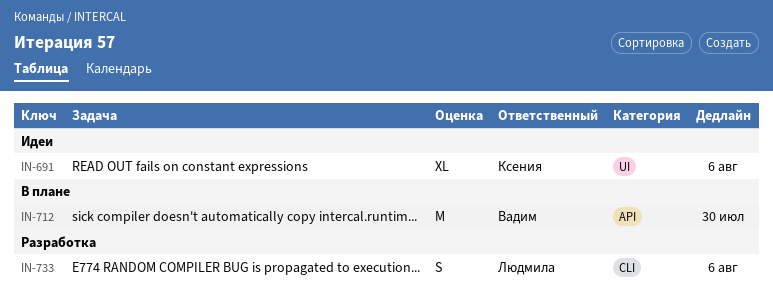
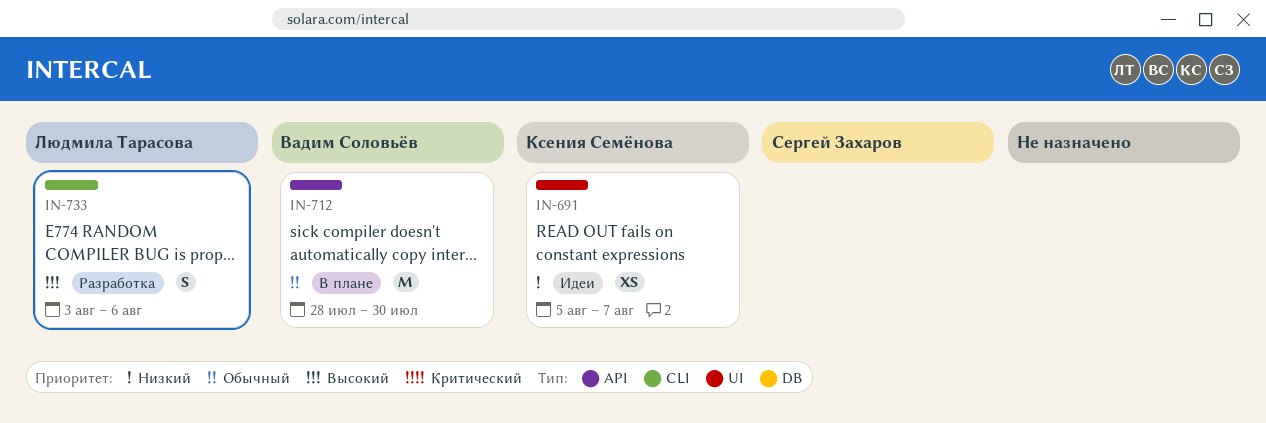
IN-691, estimate: XL -> XS
IN-691, due: Aug 6 -> Aug 7

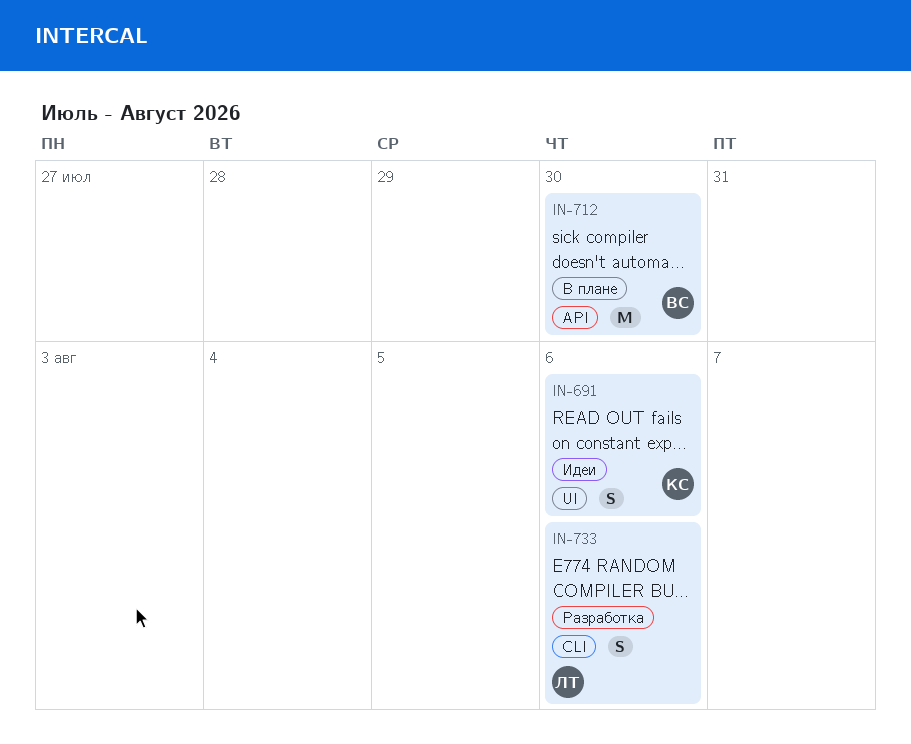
IN-691, estimate: XS -> S
IN-691, due: Aug 7 -> Aug 6

